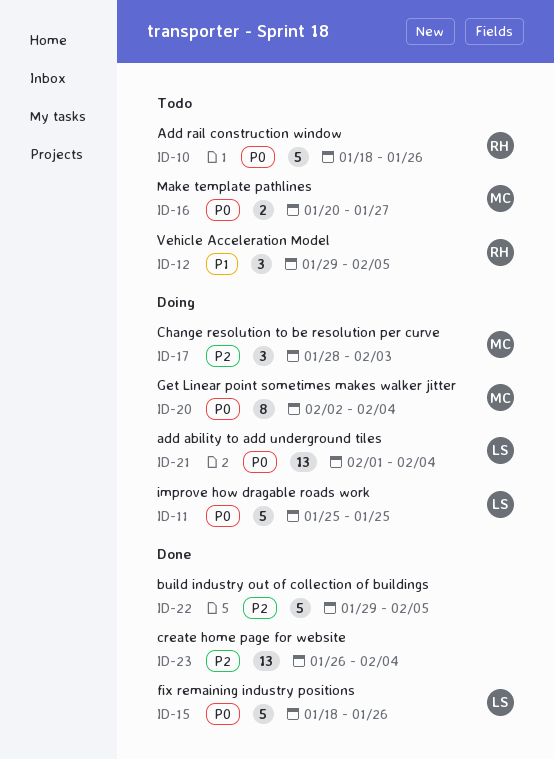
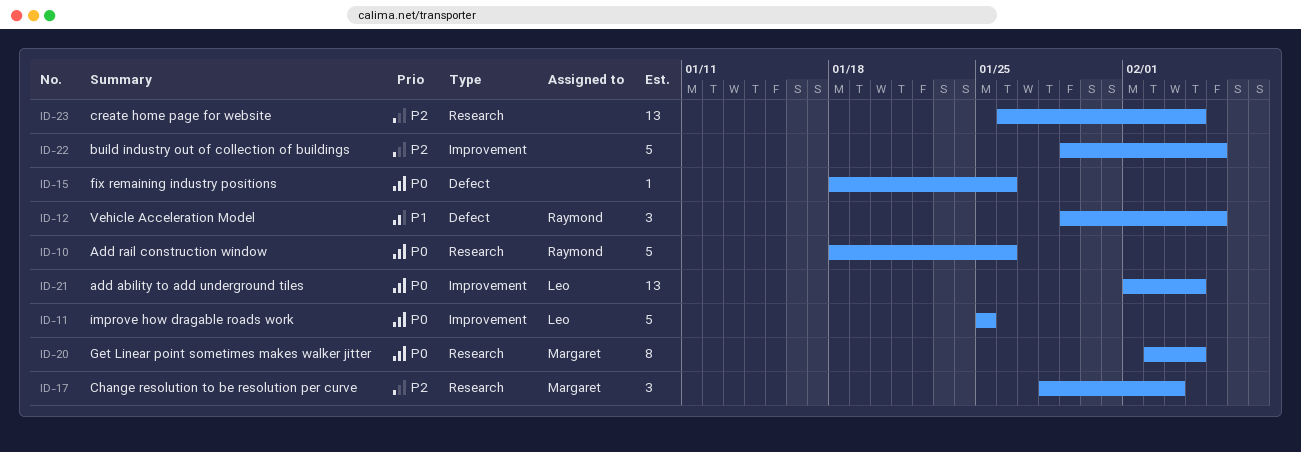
ID-15, owner: Leo -> none
ID-15, estimate: 5 -> 1
ID-16: present -> none

